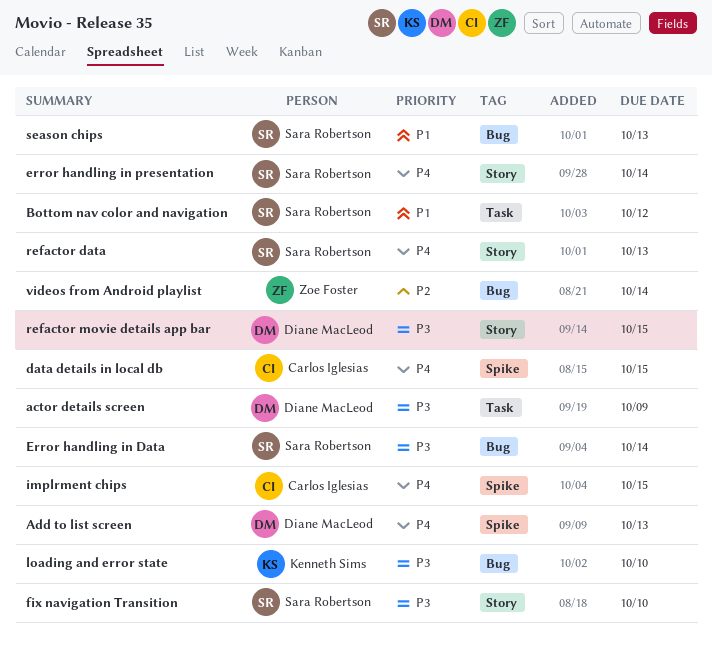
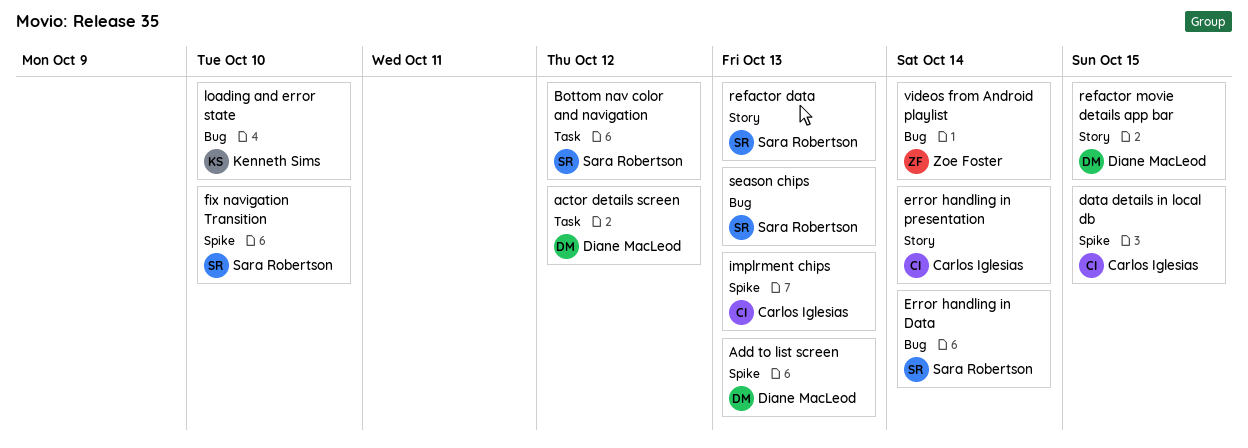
actor details screen, due: Oct 9 -> Oct 12
error handling in presentation, owner: Sara Robertson -> Carlos Iglesias
fix navigation Transition, label: Story -> Spike
implrment chips, due: Oct 15 -> Oct 13

